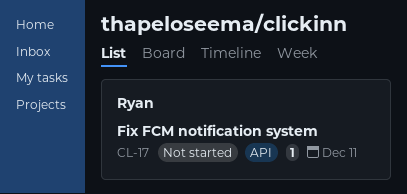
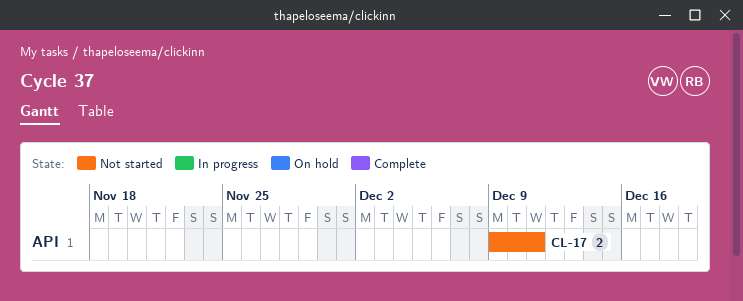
CL-17, estimate: 1 -> 2

